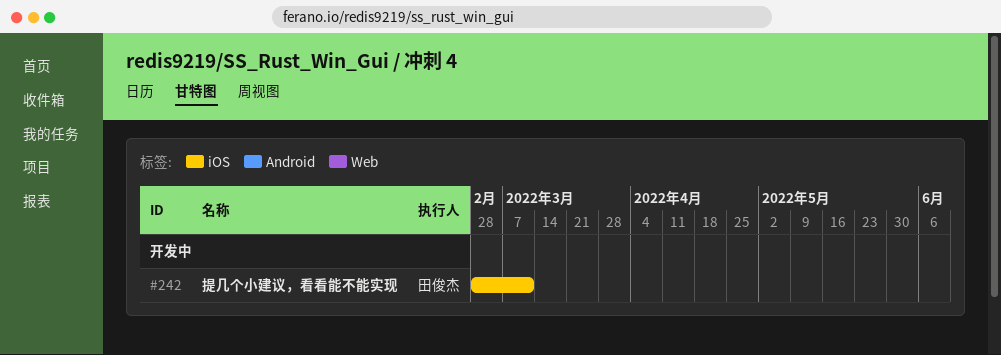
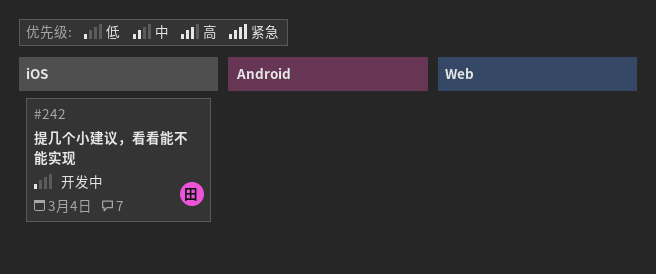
#242, due: Mar 11 -> Mar 4

